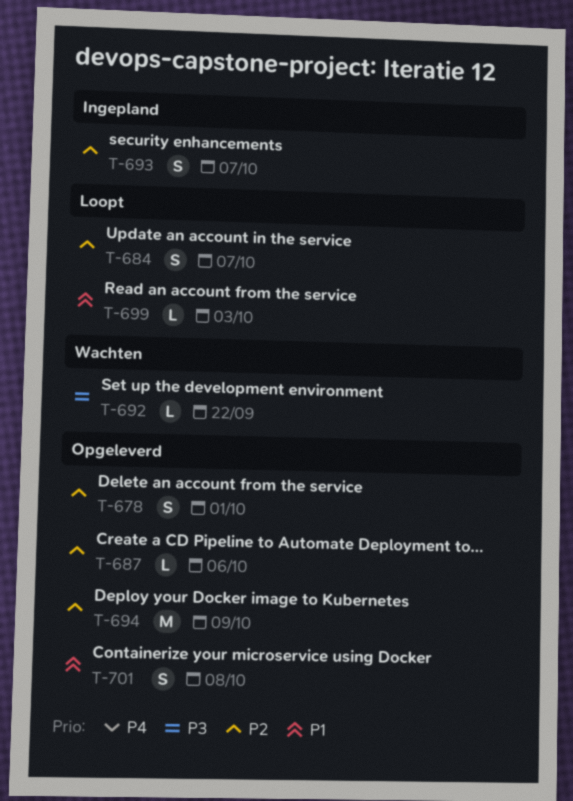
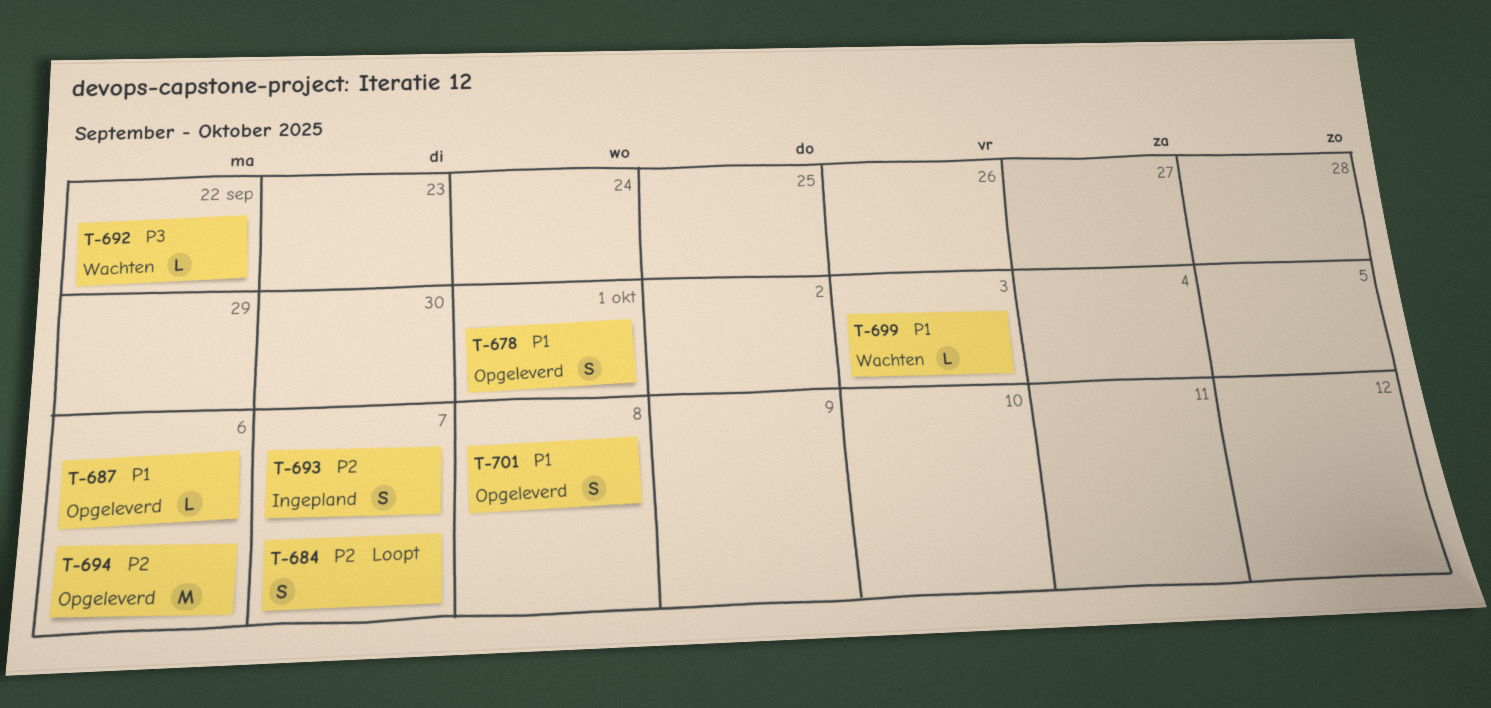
T-678, priority: P2 -> P1
T-687, priority: P2 -> P1
T-694, due: Oct 9 -> Oct 6
T-699, status: Loopt -> Wachten

